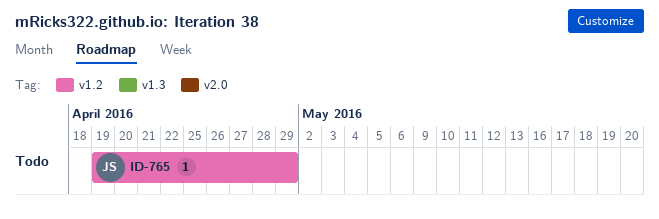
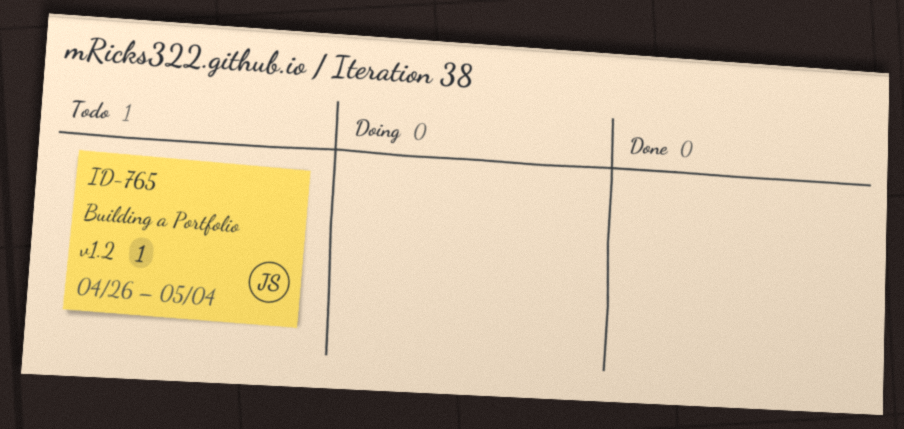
ID-765, start: Apr 19 -> Apr 26
ID-765, due: Apr 29 -> May 4

